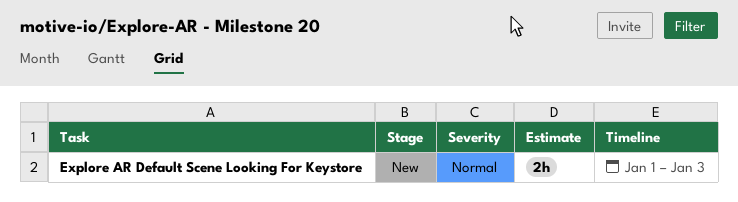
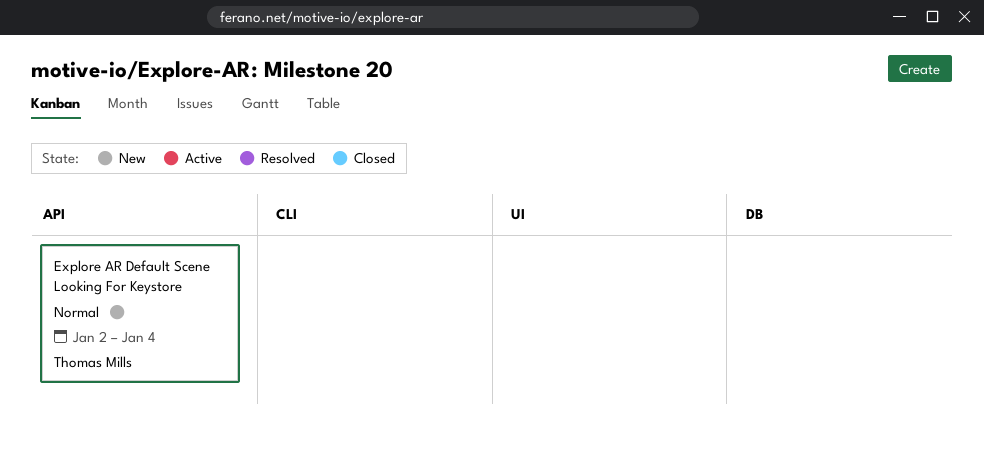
Explore AR Default Scene Looking For Keystore, start: Jan 1 -> Jan 2
Explore AR Default Scene Looking For Keystore, due: Jan 3 -> Jan 4

